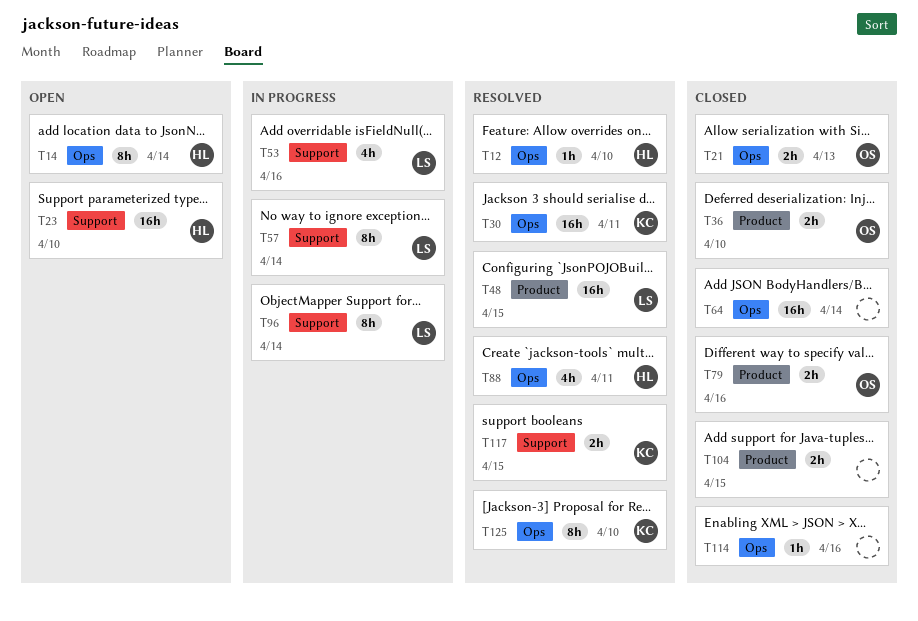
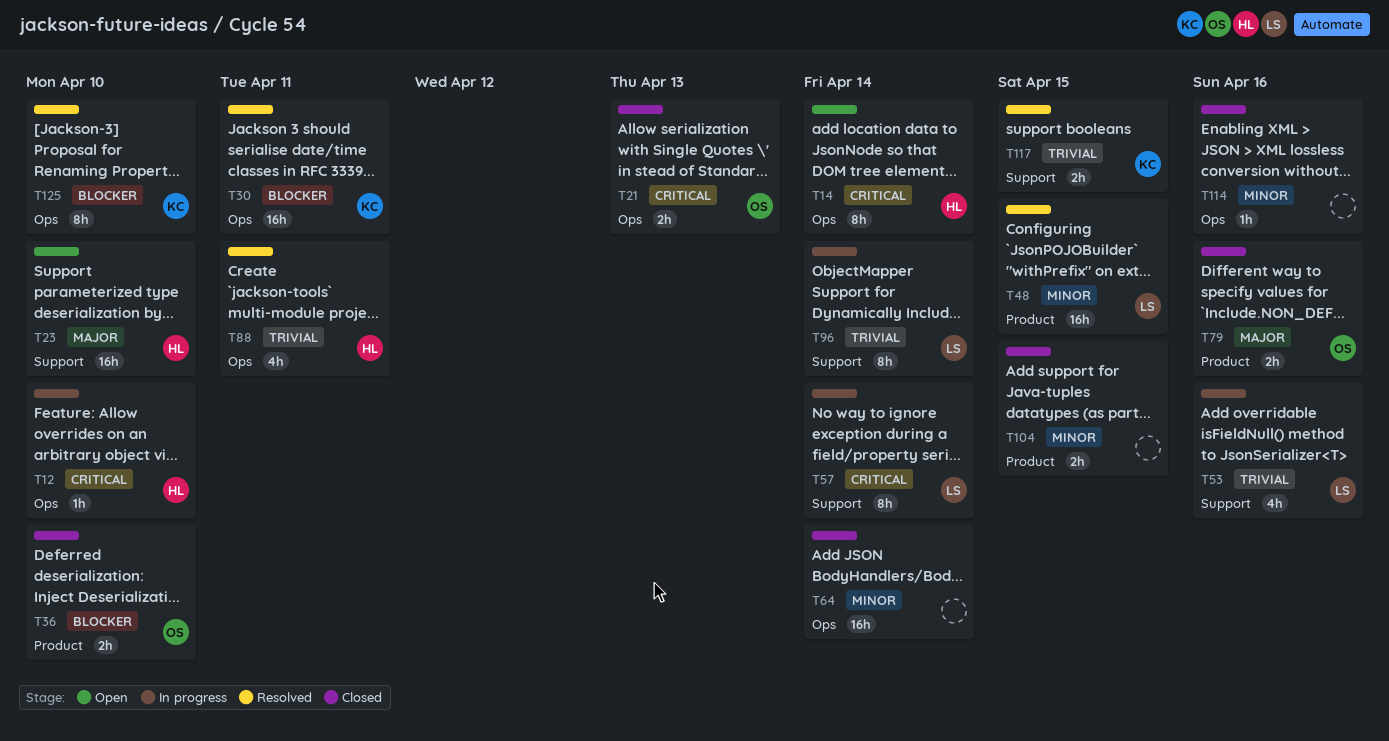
T12, status: Resolved -> In progress

